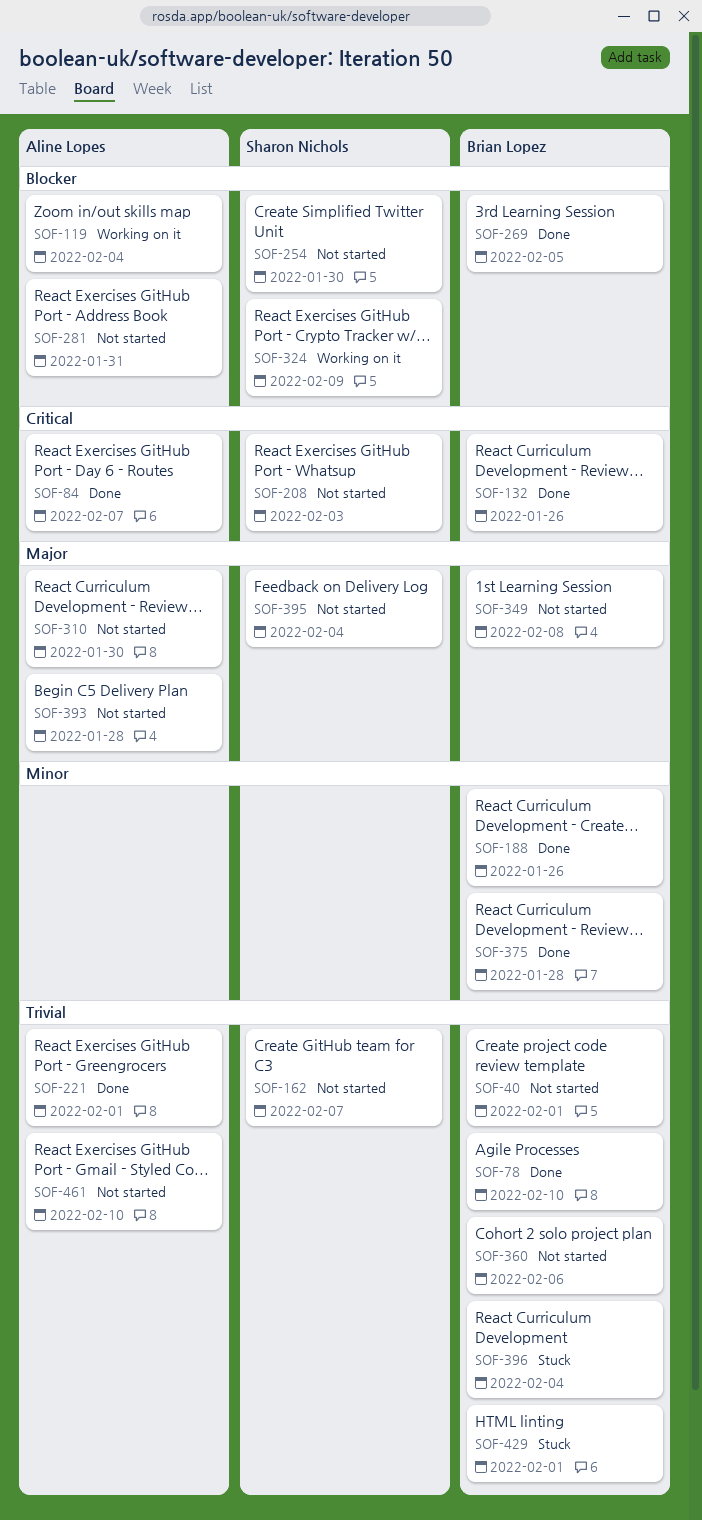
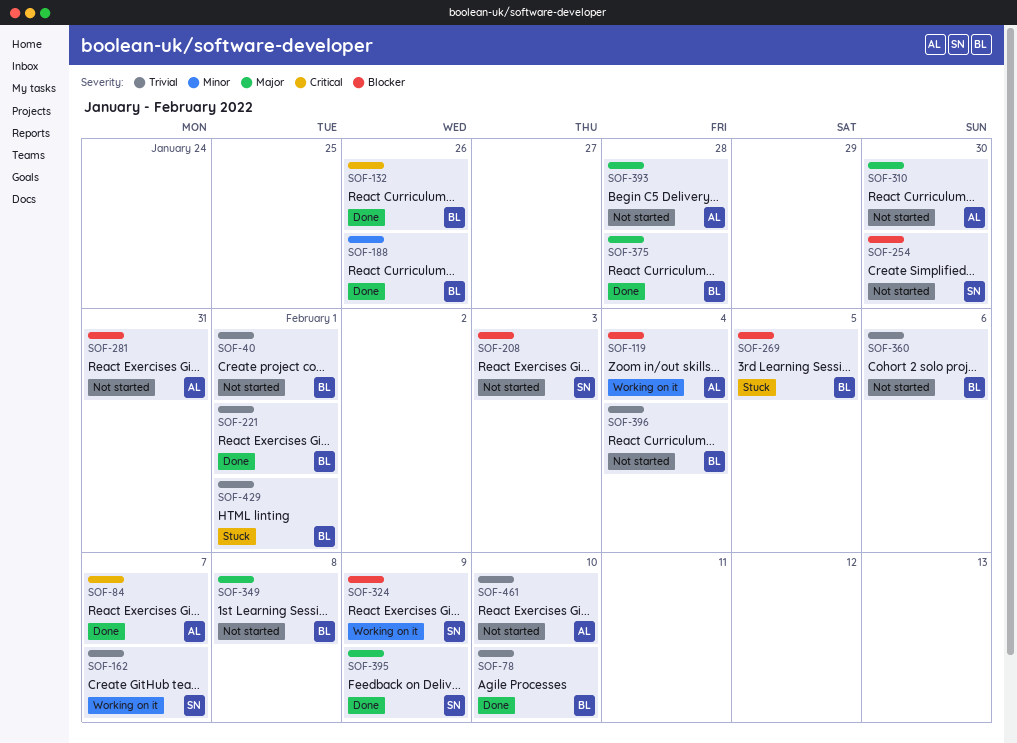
SOF-162, status: Not started -> Working on it
SOF-208, priority: Critical -> Blocker
SOF-221, owner: Aline Lopes -> Brian Lopez
SOF-269, status: Done -> Stuck
SOF-375, priority: Minor -> Major
SOF-395, status: Not started -> Done
SOF-395, due: Feb 4 -> Feb 9
SOF-396, status: Stuck -> Not started

